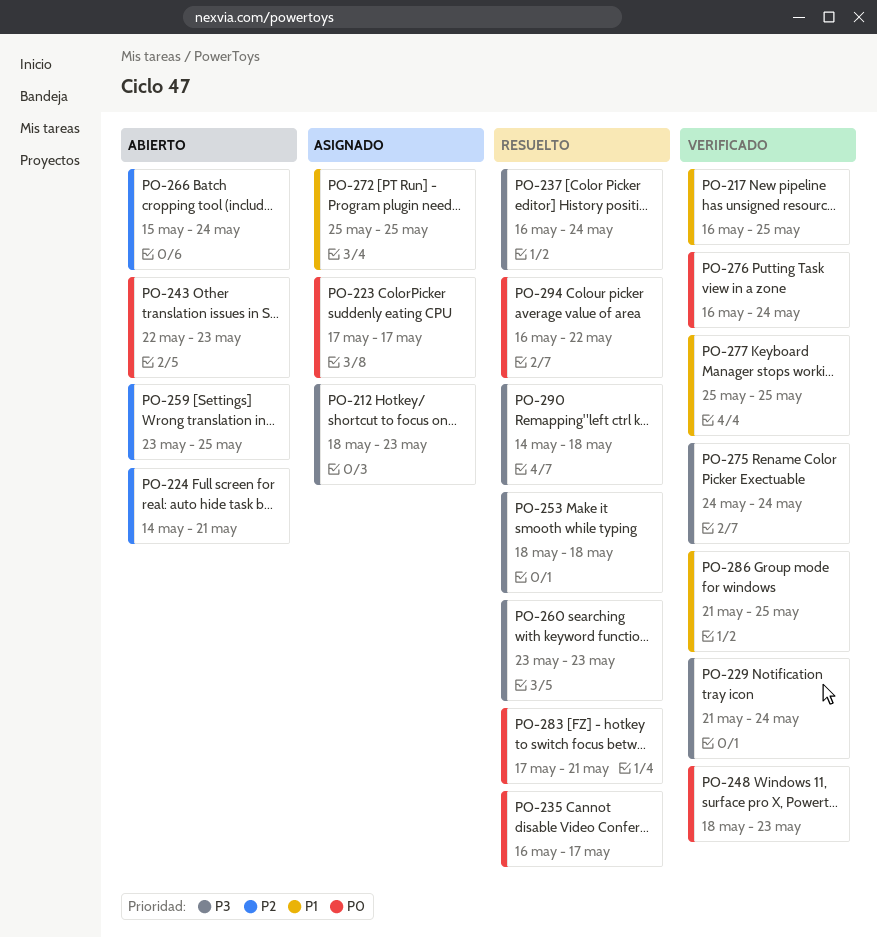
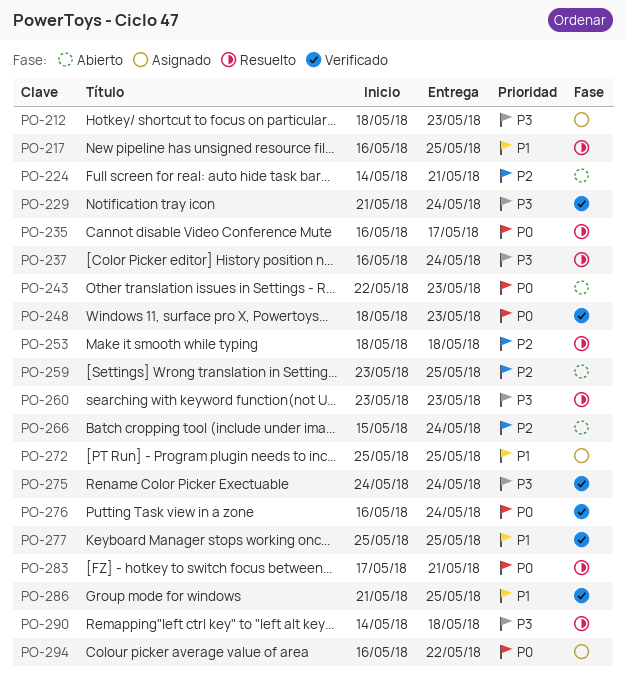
PO-217, status: Verificado -> Resuelto
PO-223: present -> none
PO-253, priority: P3 -> P2
PO-294, status: Resuelto -> Asignado

